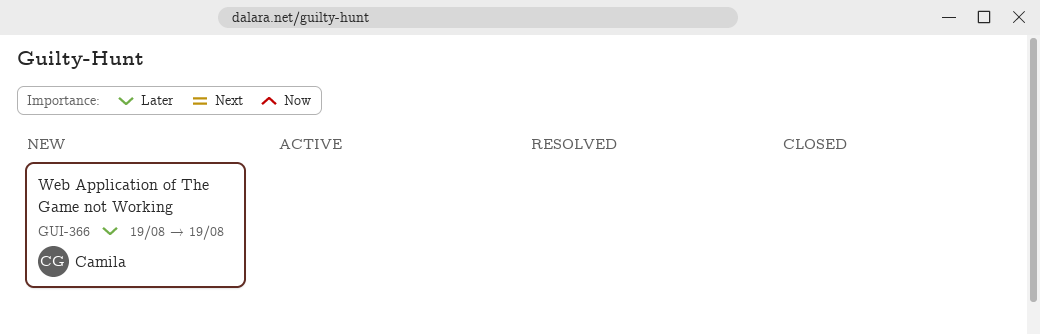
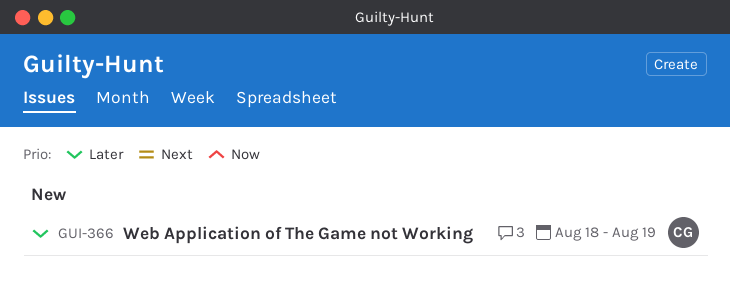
GUI-366, start: Aug 19 -> Aug 18

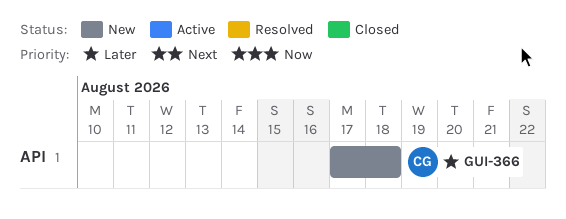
GUI-366, start: Aug 18 -> Aug 17
GUI-366, due: Aug 19 -> Aug 18

